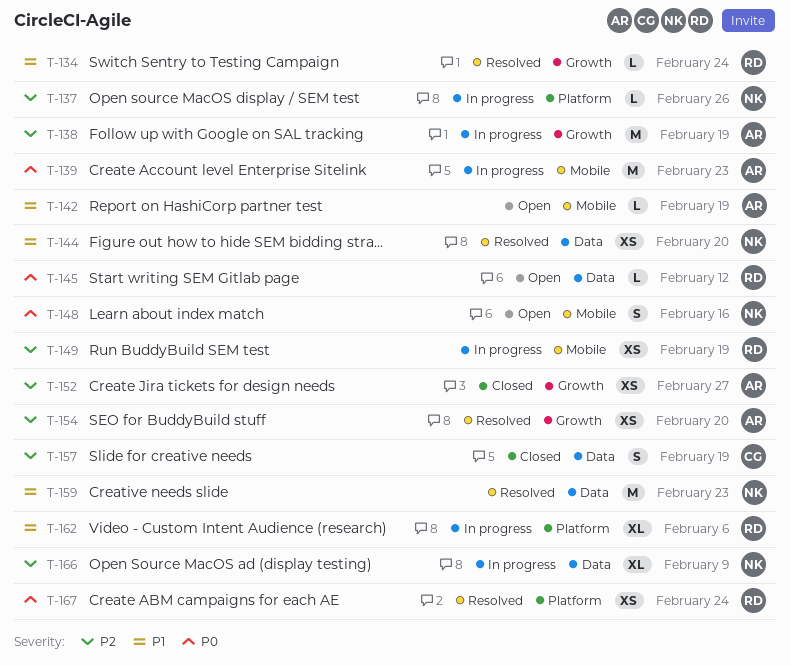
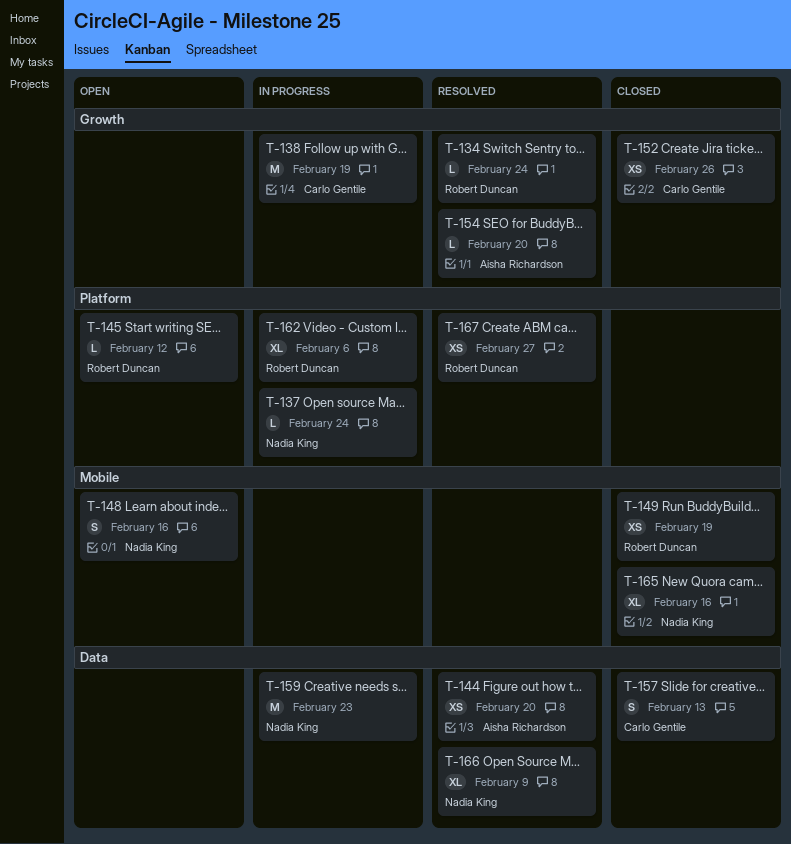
T-137, due: Feb 26 -> Feb 24
T-138, owner: Aisha Richardson -> Carlo Gentile
T-139: present -> none
T-142: present -> none
T-144, owner: Nadia King -> Aisha Richardson
T-145, label: Data -> Platform
T-149, status: In progress -> Closed
T-152, owner: Aisha Richardson -> Carlo Gentile
T-152, due: Feb 27 -> Feb 26
T-154, estimate: XS -> L
T-157, due: Feb 19 -> Feb 13
T-159, status: Resolved -> In progress
T-165: none -> present
T-166, status: In progress -> Resolved
T-167, due: Feb 24 -> Feb 27

